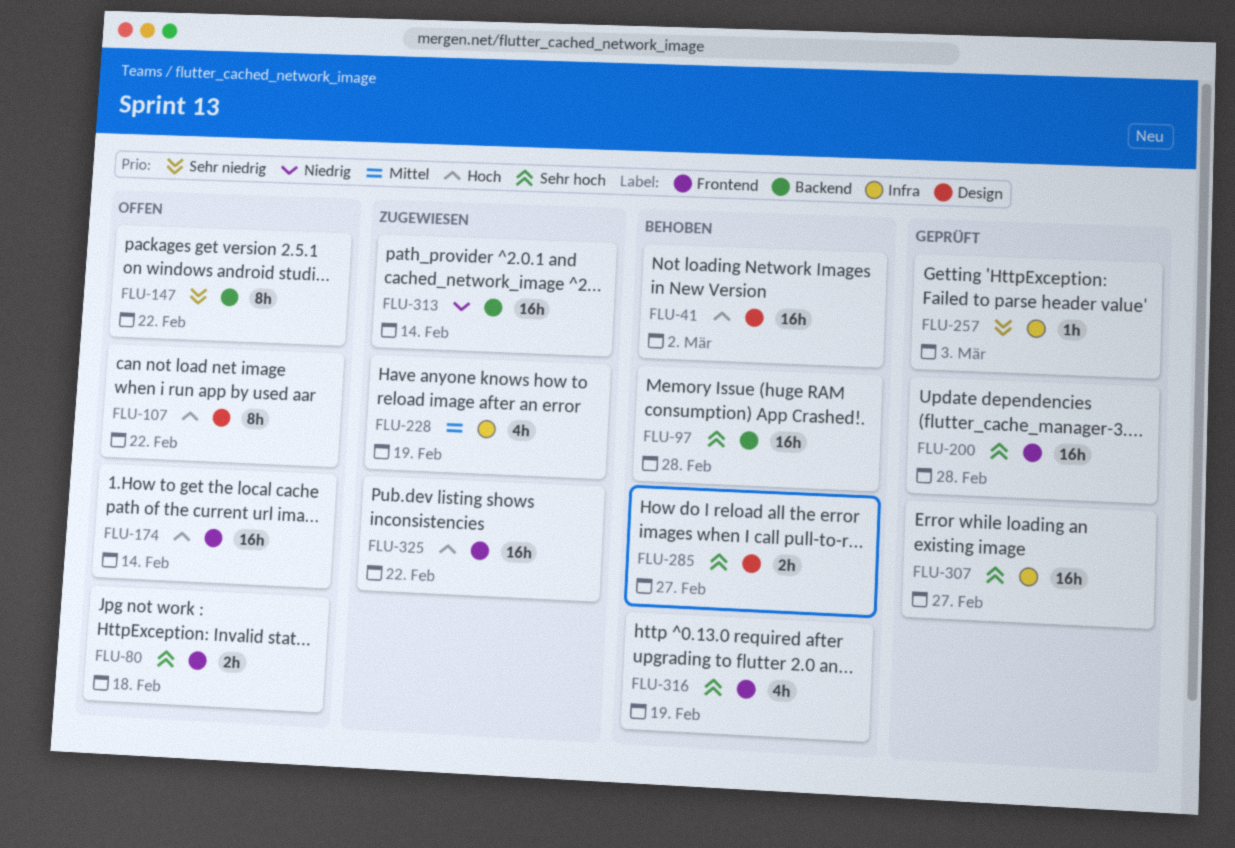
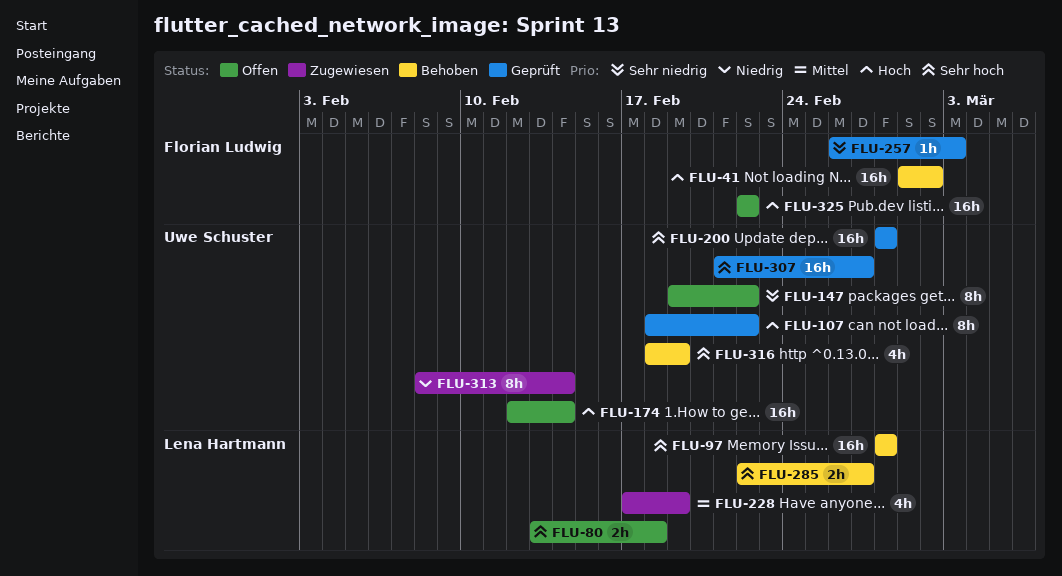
FLU-107, status: Offen -> Geprüft
FLU-313, estimate: 16h -> 8h
FLU-325, status: Zugewiesen -> Offen

